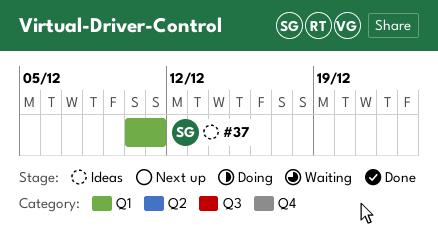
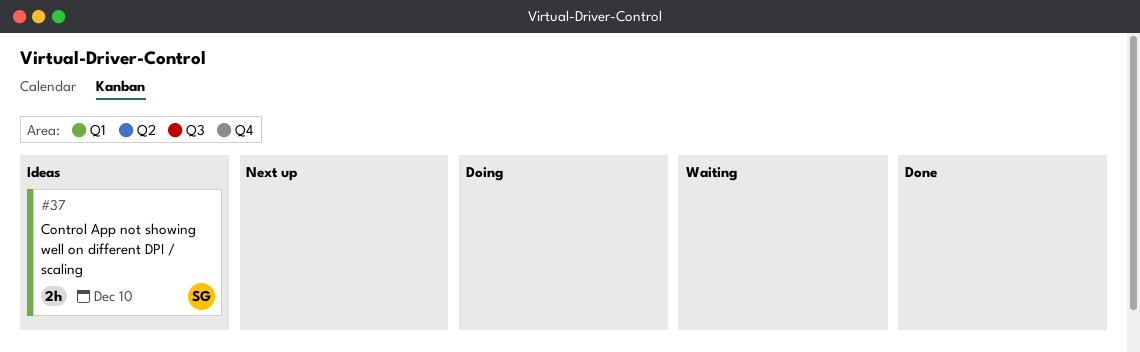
#37, due: Dec 11 -> Dec 10

